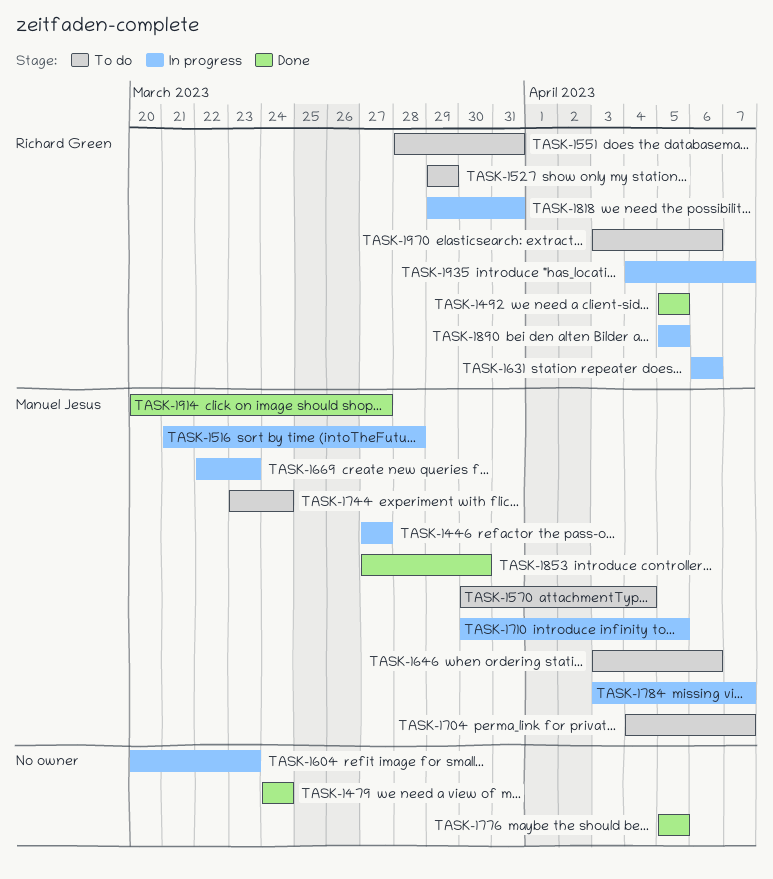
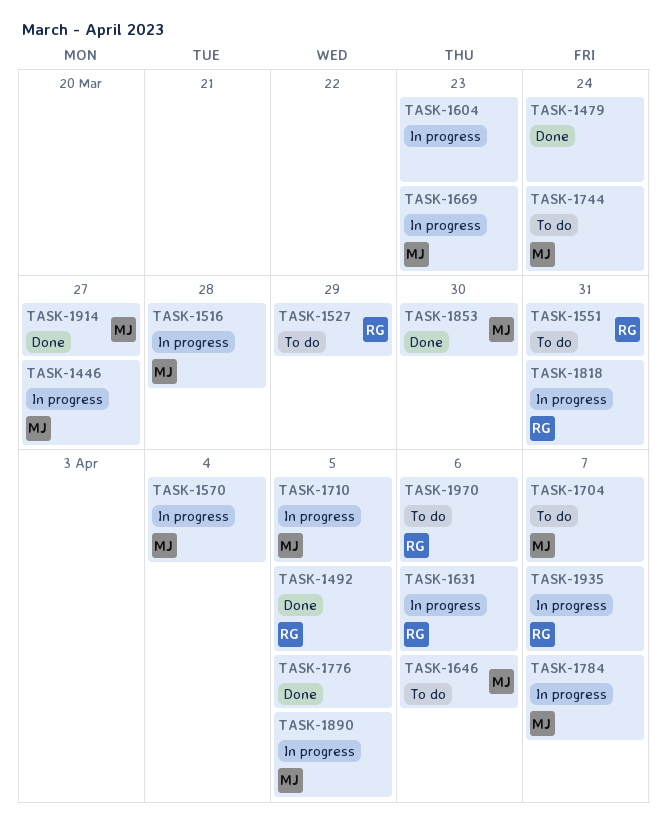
TASK-1570, status: To do -> In progress
TASK-1890, owner: Richard Green -> Manuel Jesus

